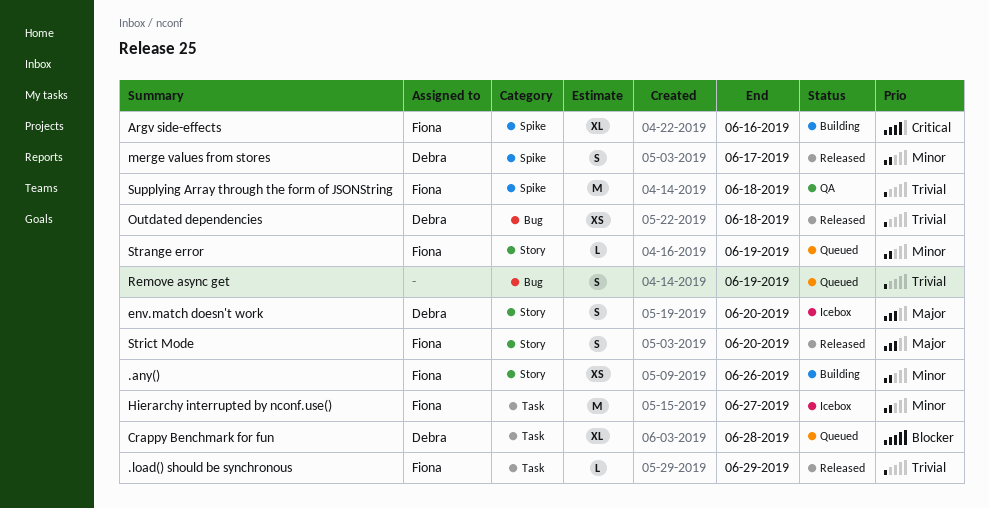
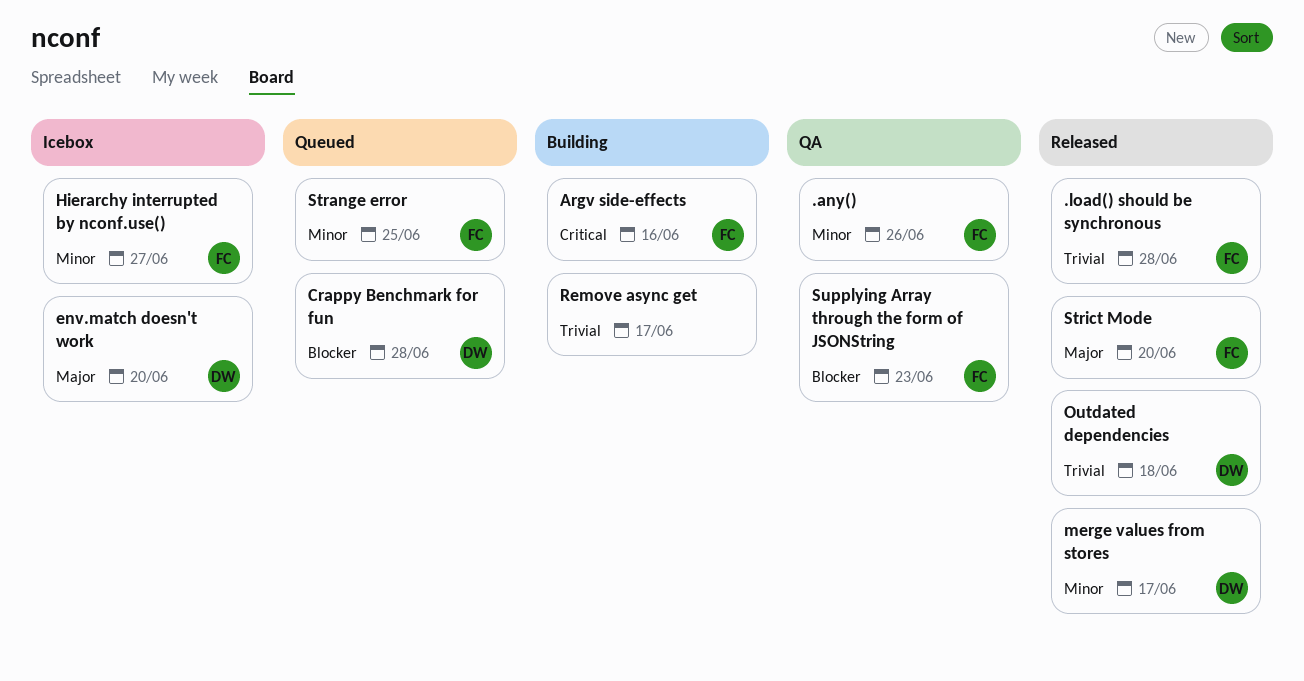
.any(), status: Building -> QA
.load() should be synchronous, due: Jun 29 -> Jun 28
Remove async get, status: Queued -> Building
Remove async get, due: Jun 19 -> Jun 17
Strange error, due: Jun 19 -> Jun 25
Supplying Array through the form of JSONString, priority: Trivial -> Blocker
Supplying Array through the form of JSONString, due: Jun 18 -> Jun 23

